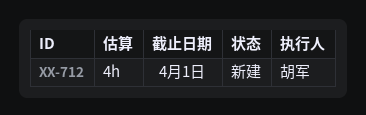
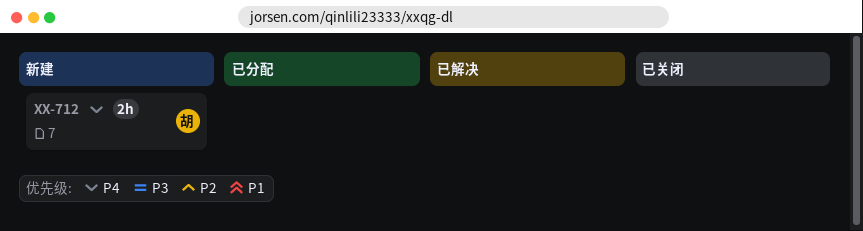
XX-712, estimate: 4h -> 2h

